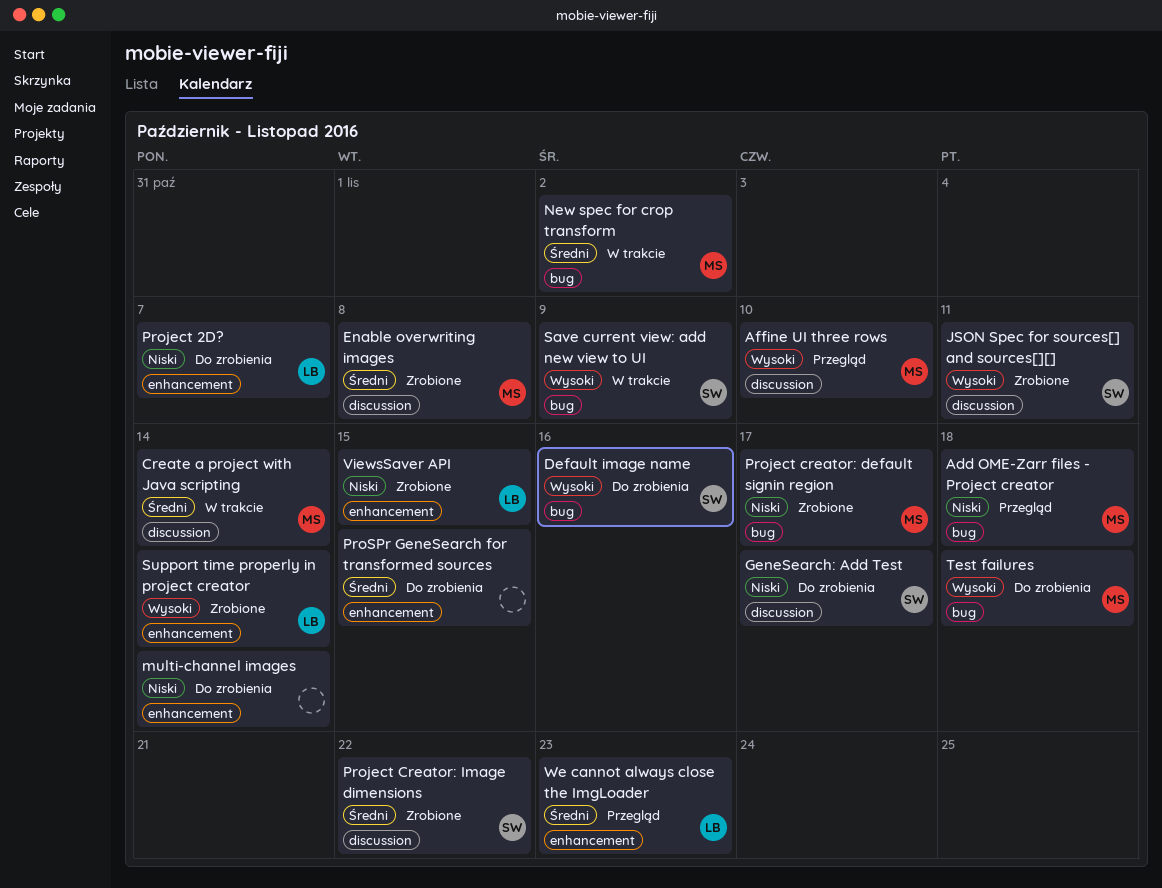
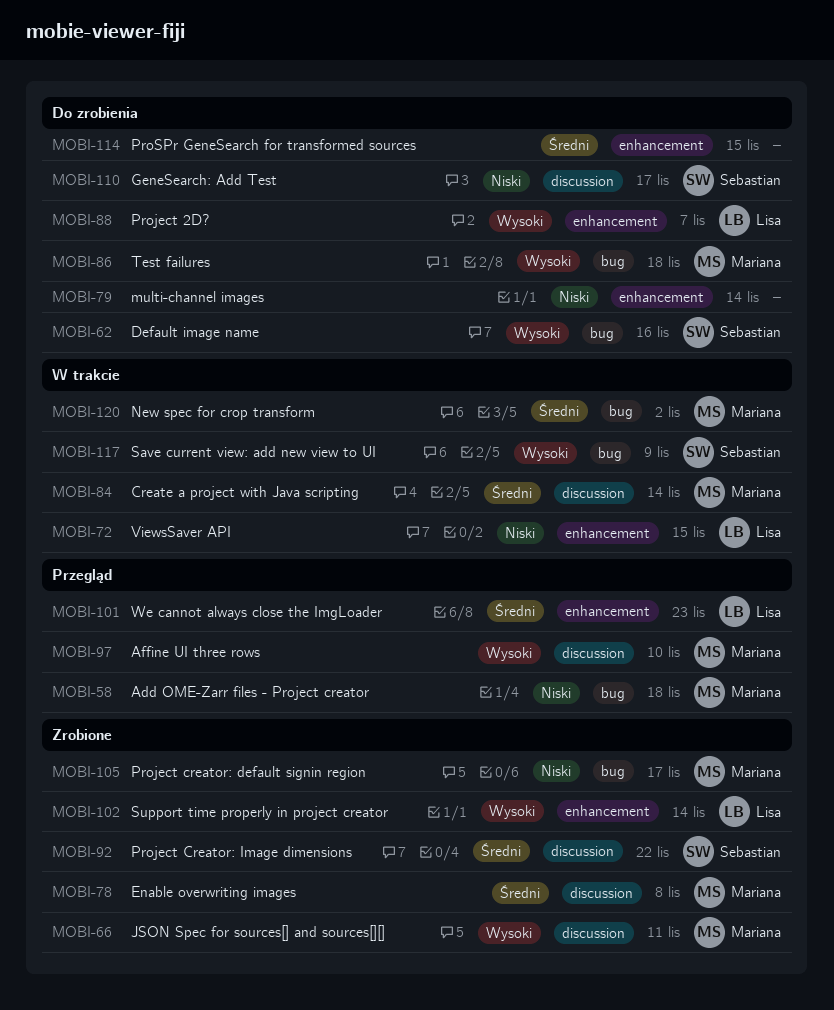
JSON Spec for sources[] and sources[][], owner: Sebastian -> Mariana
Project 2D?, priority: Niski -> Wysoki
ViewsSaver API, status: Zrobione -> W trakcie

